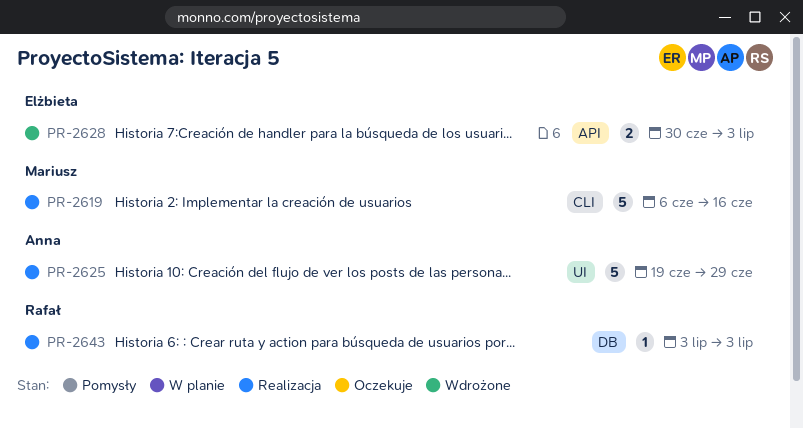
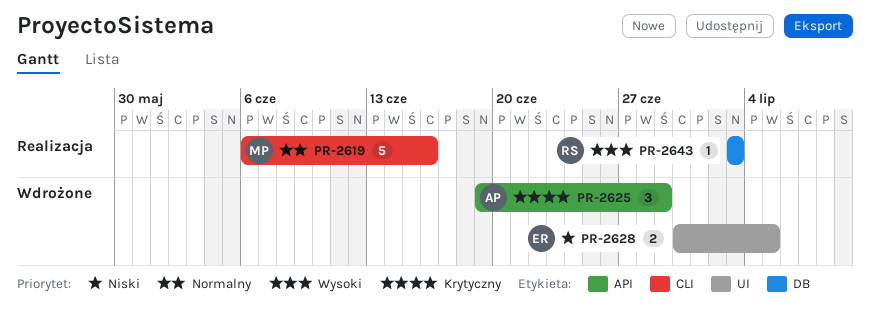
PR-2625, status: Realizacja -> Wdrożone
PR-2625, label: UI -> API
PR-2625, estimate: 5 -> 3
PR-2628, label: API -> UI
PR-2628, due: Jul 3 -> Jul 5

